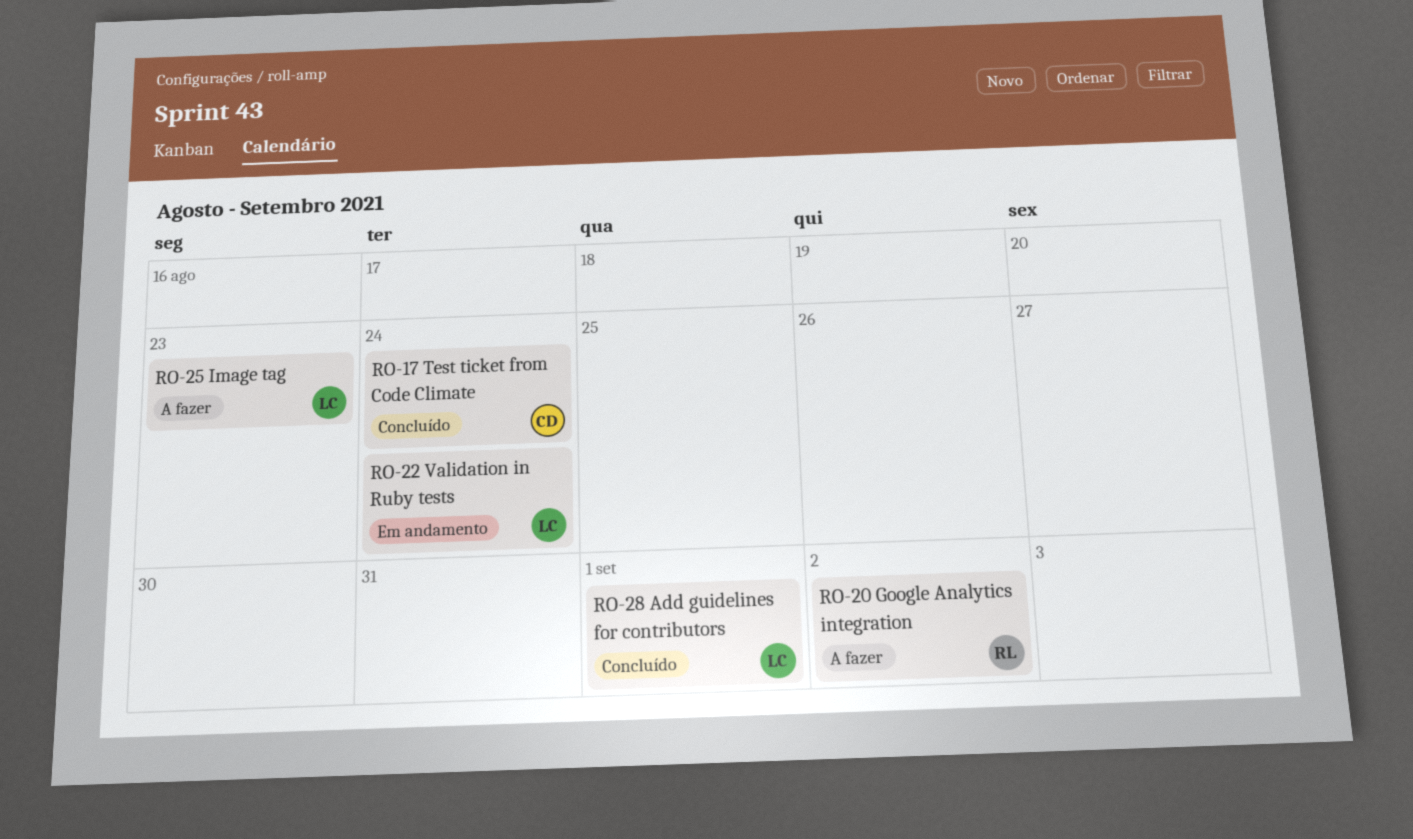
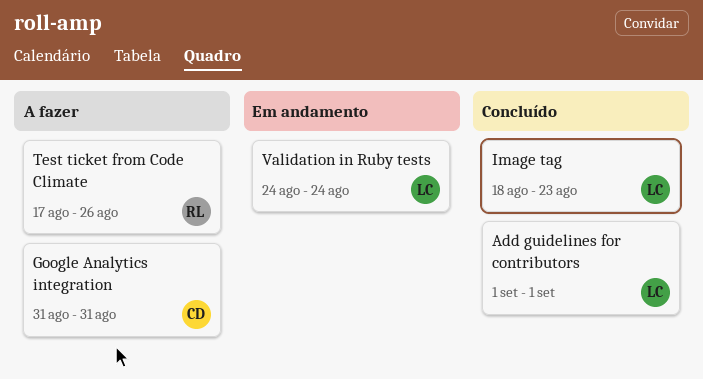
Google Analytics integration, owner: RL -> CD
Google Analytics integration, due: Sep 2 -> Aug 31
Image tag, status: A fazer -> Concluído
Test ticket from Code Climate, status: Concluído -> A fazer
Test ticket from Code Climate, owner: CD -> RL
Test ticket from Code Climate, due: Aug 24 -> Aug 26

